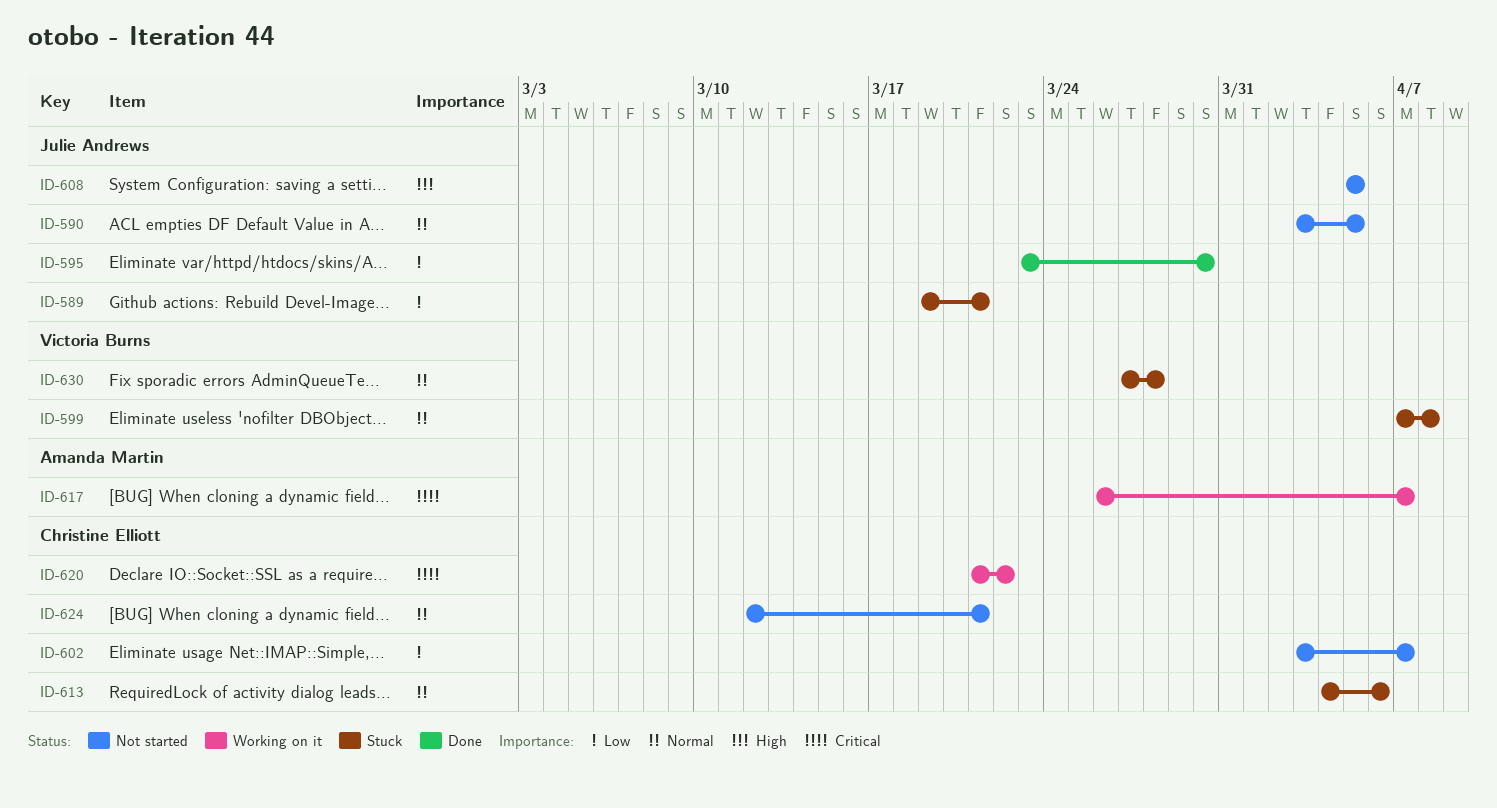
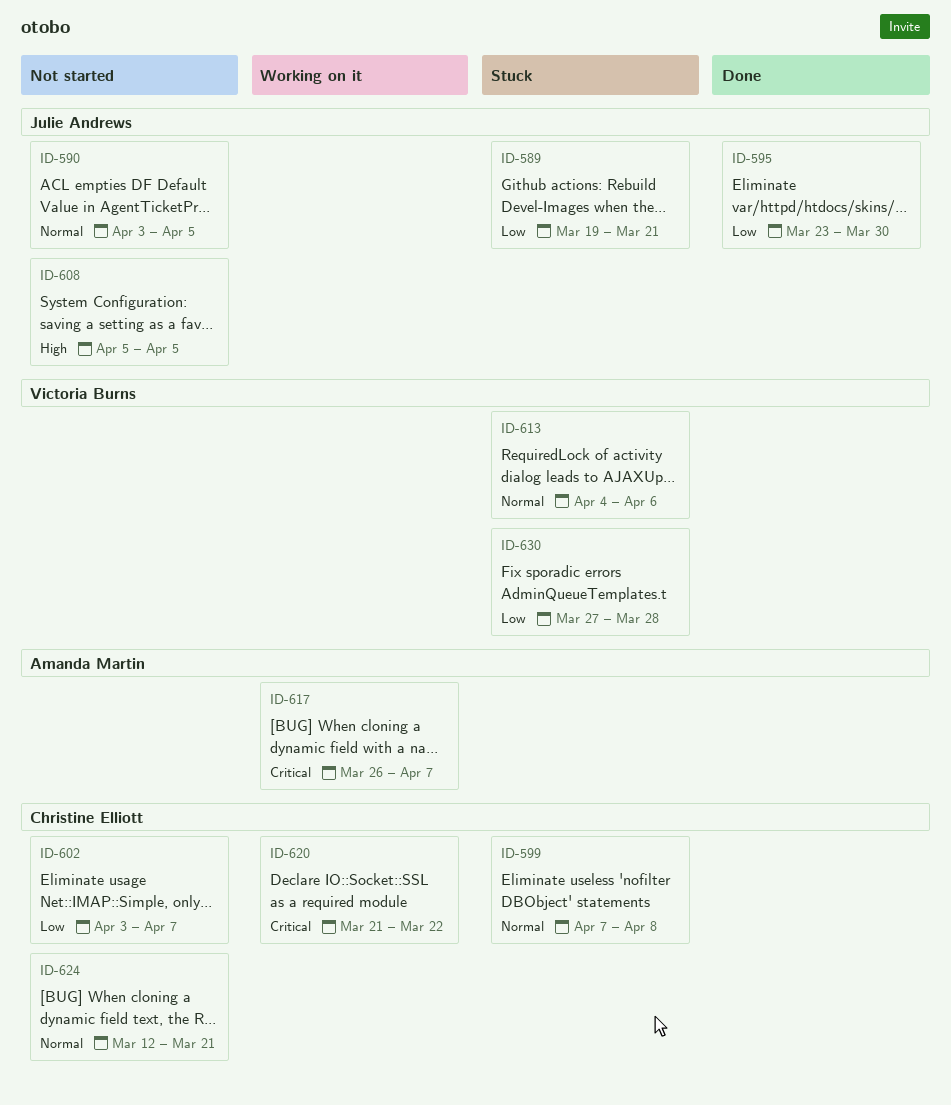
ID-599, owner: Victoria Burns -> Christine Elliott
ID-613, owner: Christine Elliott -> Victoria Burns
ID-630, priority: Normal -> Low

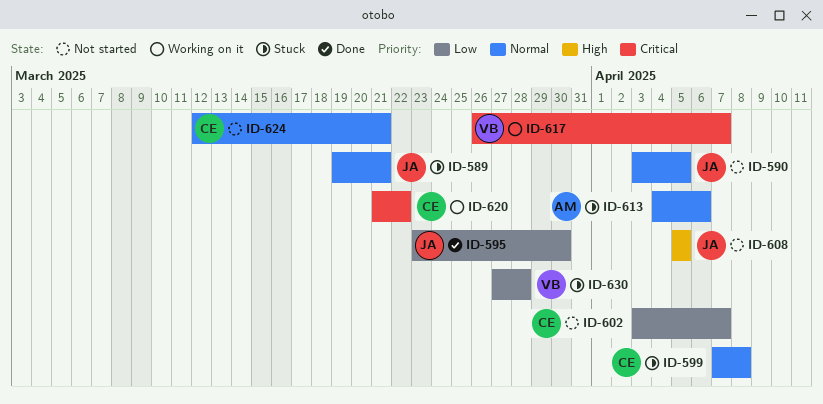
ID-589, priority: Low -> Normal
ID-613, owner: Victoria Burns -> Amanda Martin
ID-617, owner: Amanda Martin -> Victoria Burns

